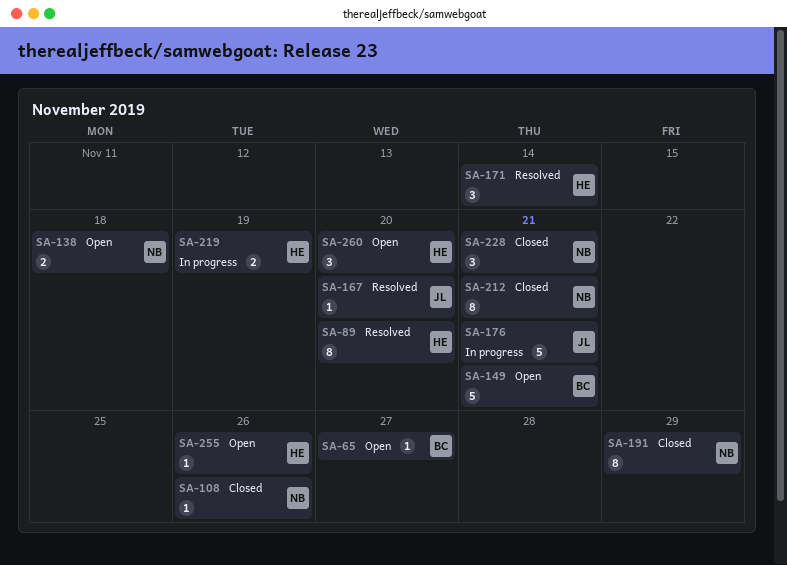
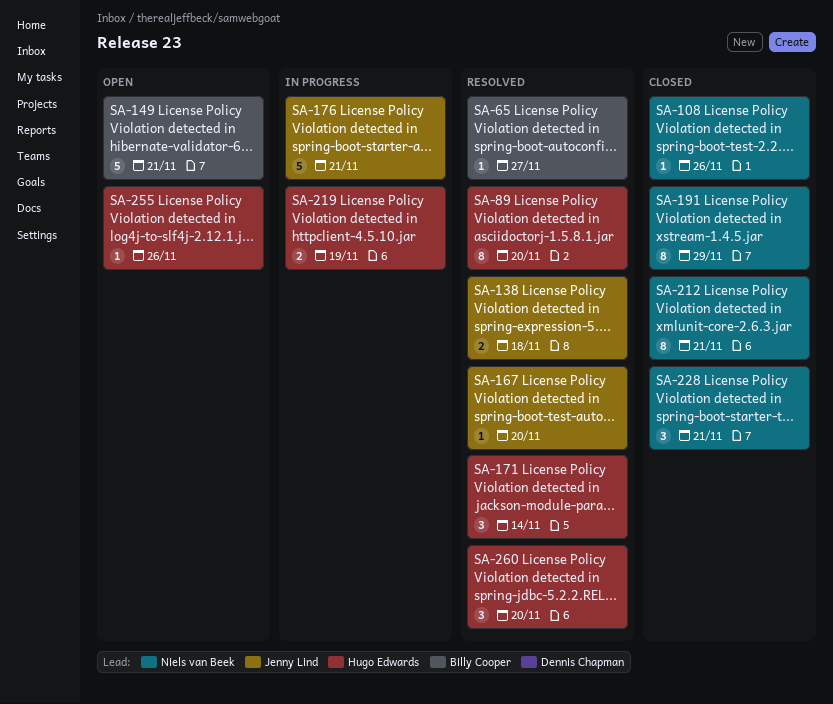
SA-65, status: Open -> Resolved
SA-138, status: Open -> Resolved
SA-138, owner: Niels van Beek -> Jenny Lind
SA-260, status: Open -> Resolved

